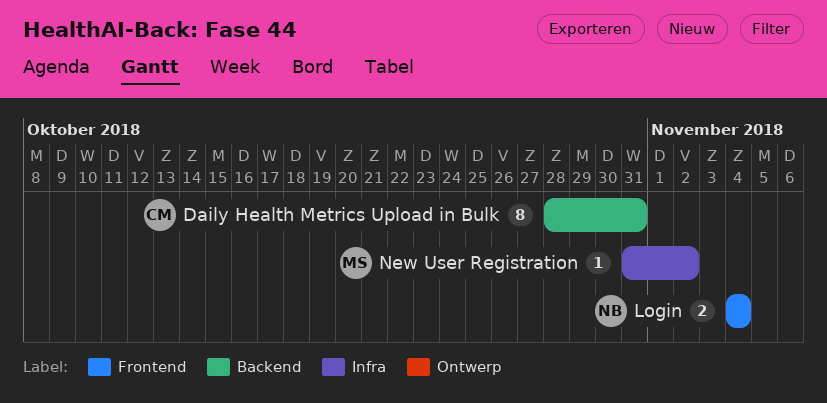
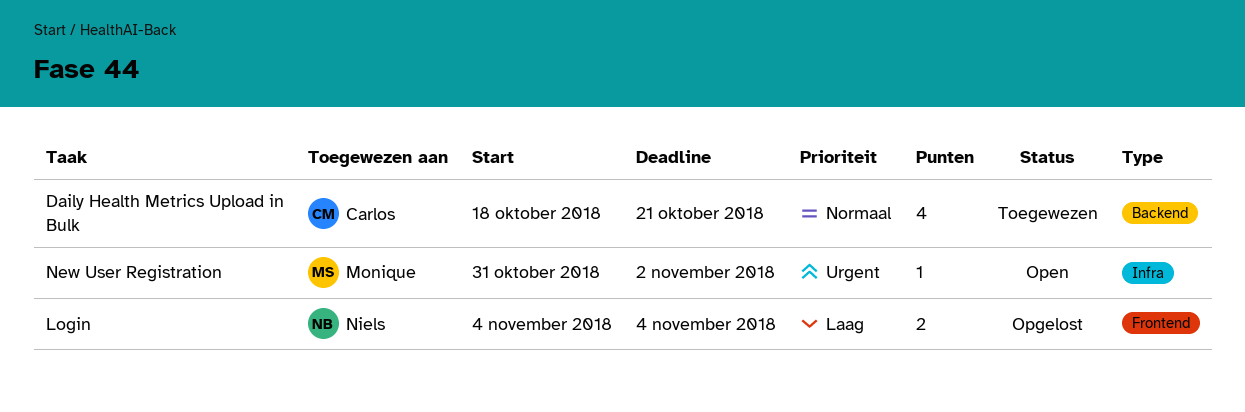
Daily Health Metrics Upload in Bulk, estimate: 8 -> 4
Daily Health Metrics Upload in Bulk, start: Oct 28 -> Oct 18
Daily Health Metrics Upload in Bulk, due: Oct 31 -> Oct 21

